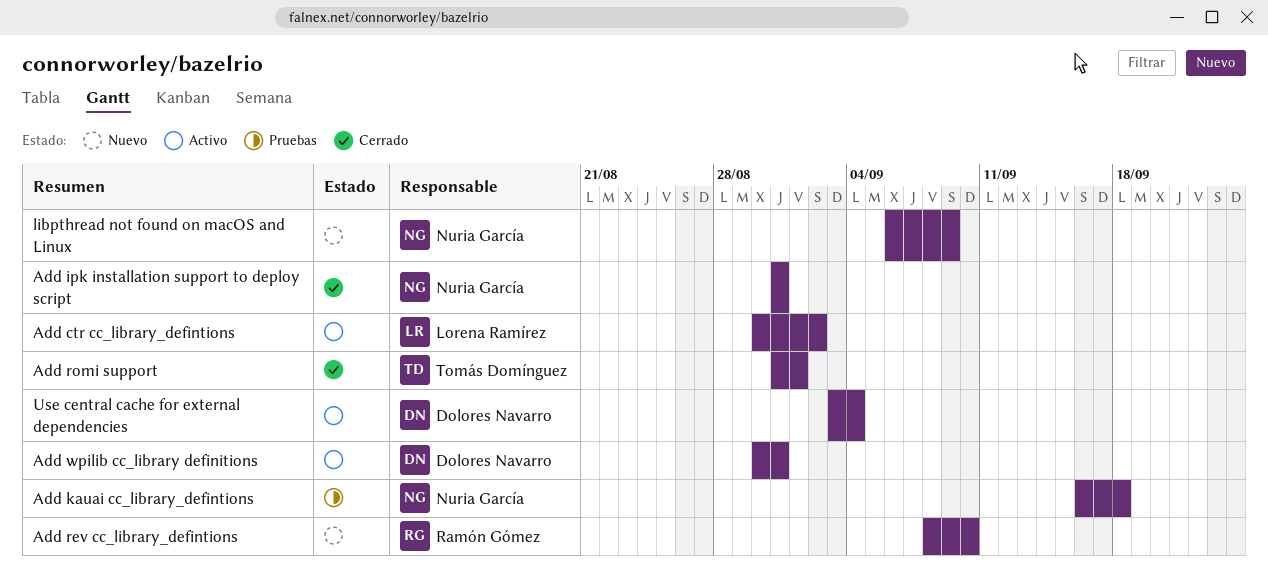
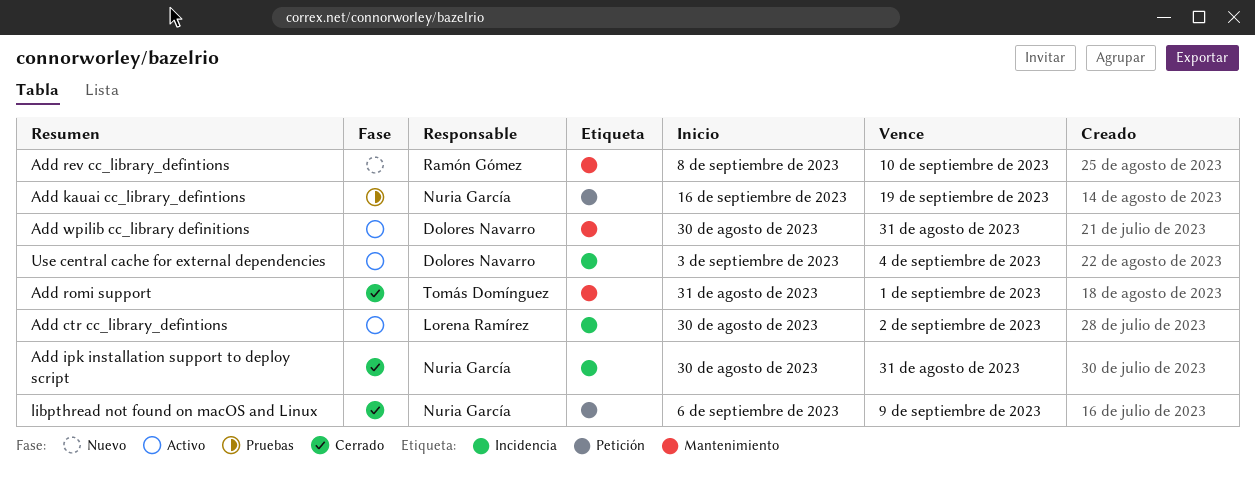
Add ipk installation support to deploy script, start: Aug 31 -> Aug 30
Add kauai cc_library_defintions, due: Sep 18 -> Sep 19
libpthread not found on macOS and Linux, status: Nuevo -> Cerrado

